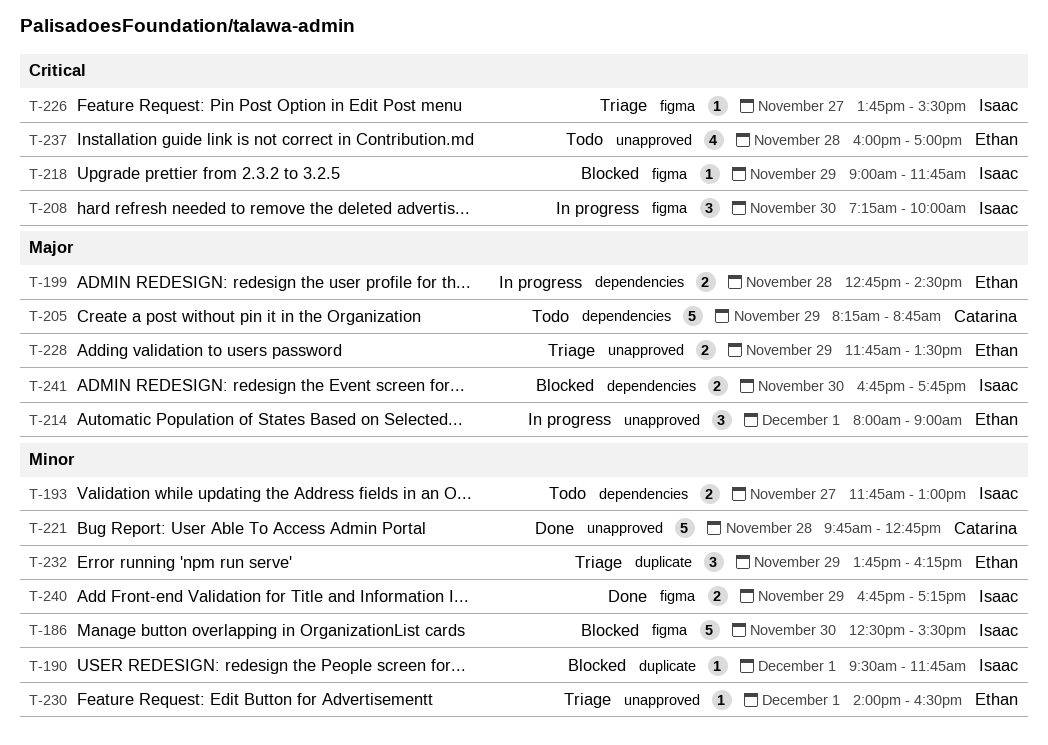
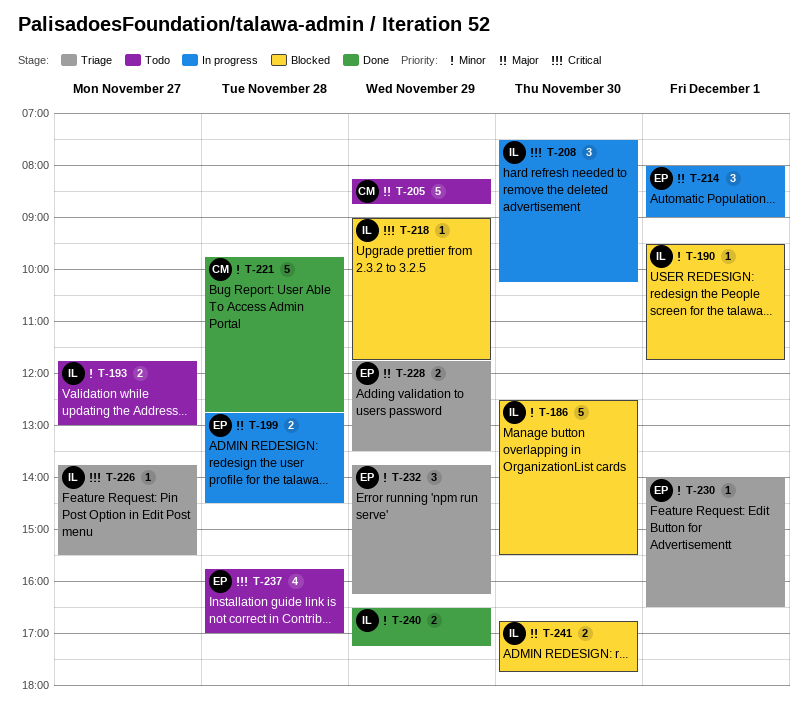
T-208, begins: 07:15 -> 07:30
T-208, ends: 10:00 -> 10:15
T-237, begins: 16:00 -> 15:45
T-240, begins: 16:45 -> 16:30

